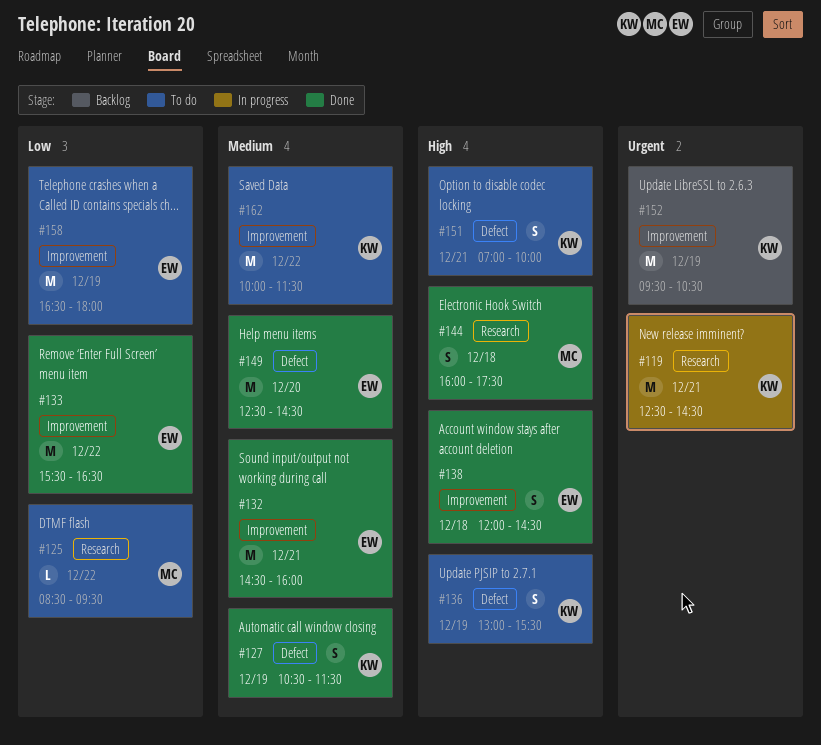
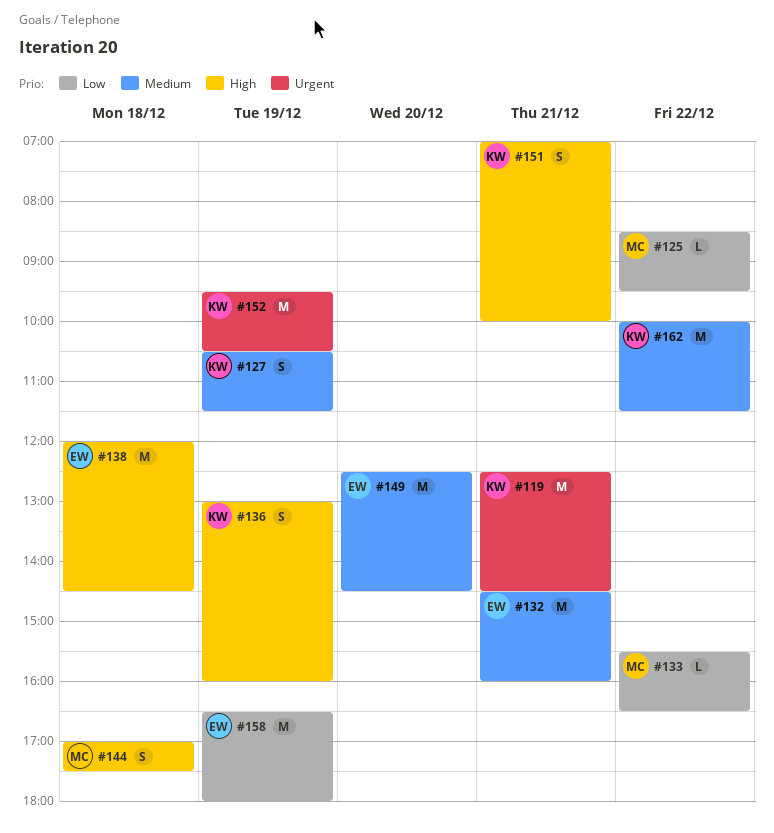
#133, owner: EW -> MC
#133, estimate: M -> L
#136, ends: 15:30 -> 16:00
#138, estimate: S -> M
#144, begins: 16:00 -> 17:00

